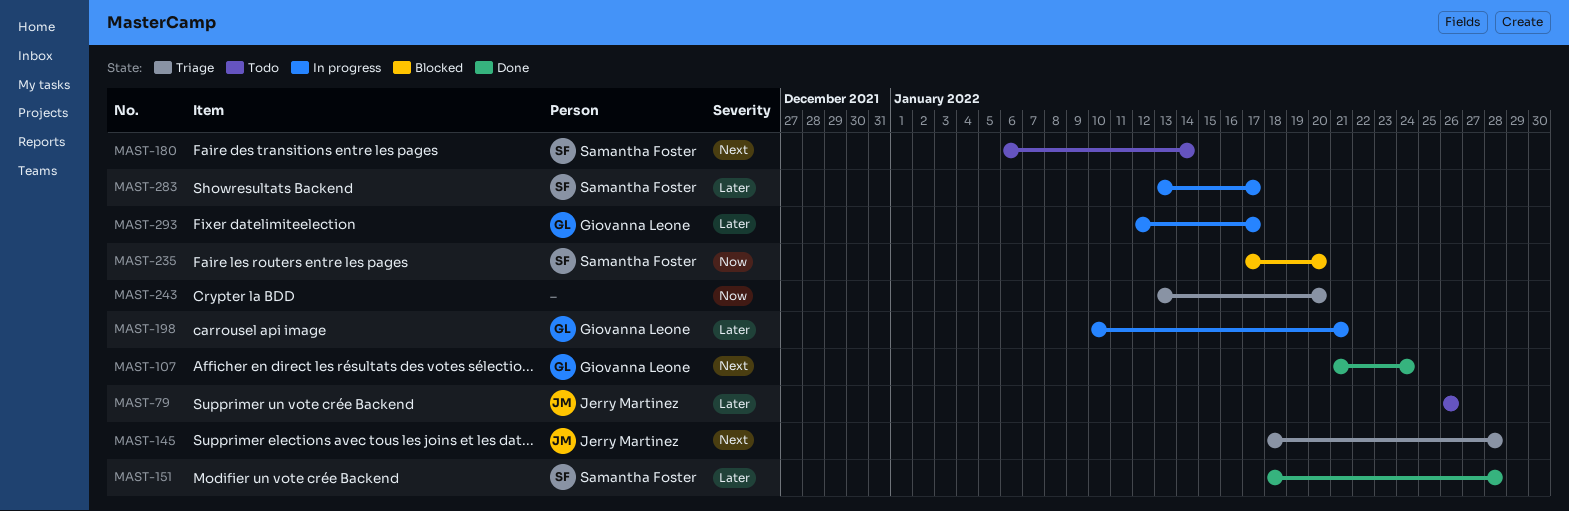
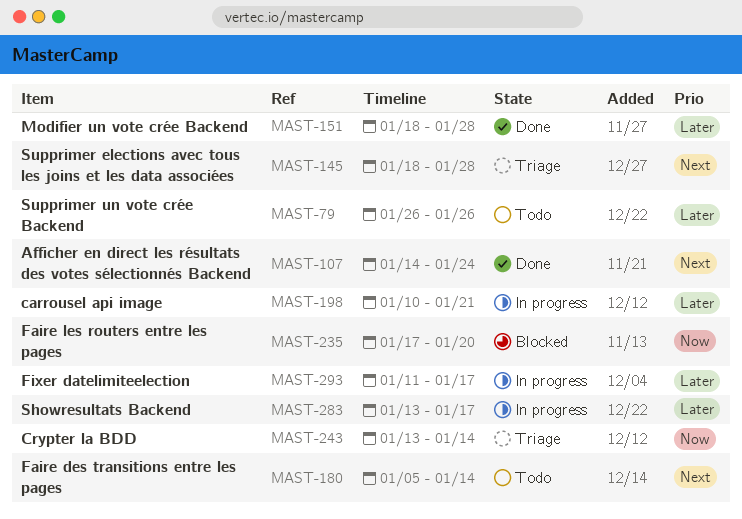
MAST-107, start: Jan 21 -> Jan 14
MAST-180, start: Jan 6 -> Jan 5
MAST-243, due: Jan 20 -> Jan 14
MAST-293, start: Jan 12 -> Jan 11

